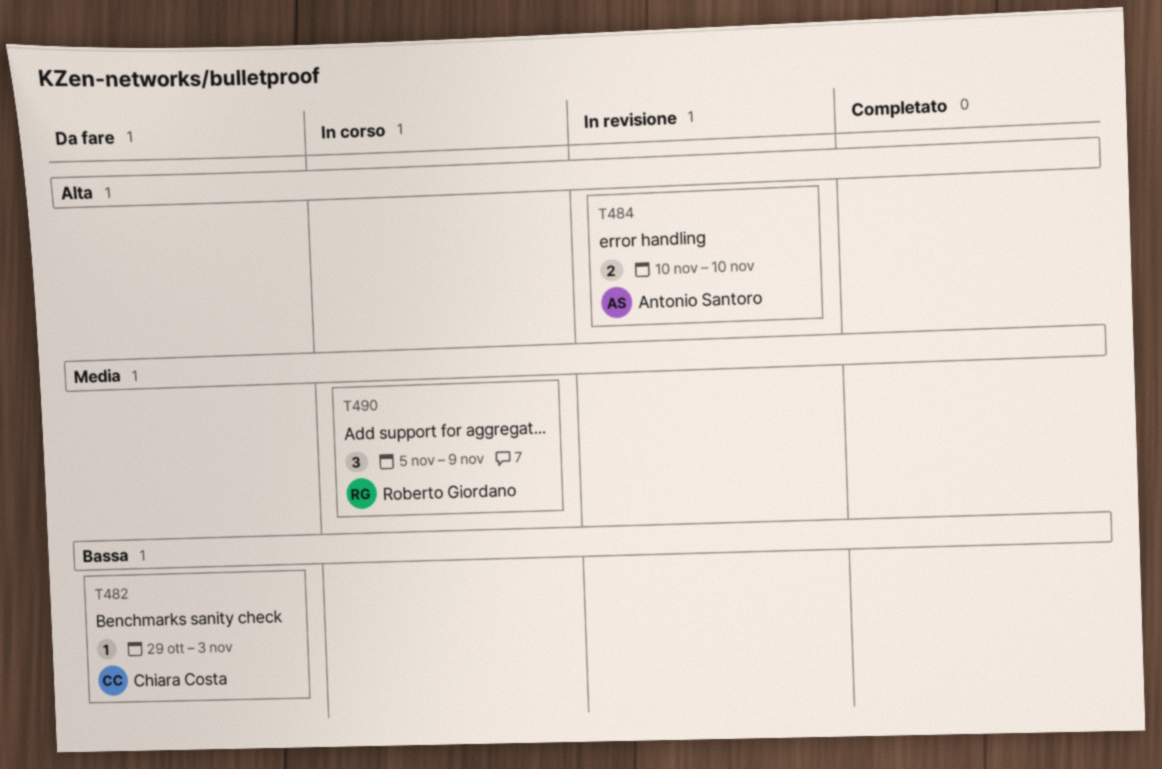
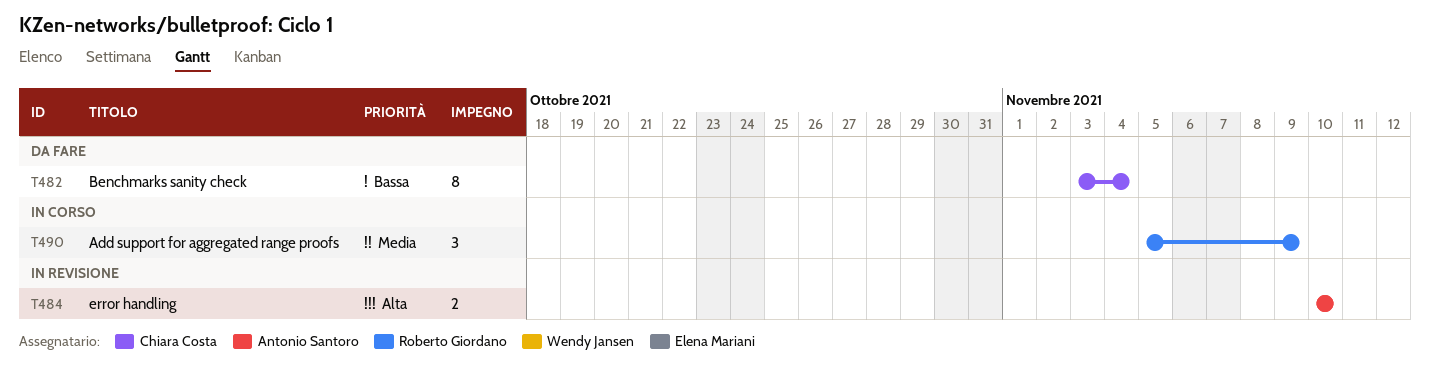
T482, estimate: 1 -> 8
T482, start: Oct 29 -> Nov 3
T482, due: Nov 3 -> Nov 4

